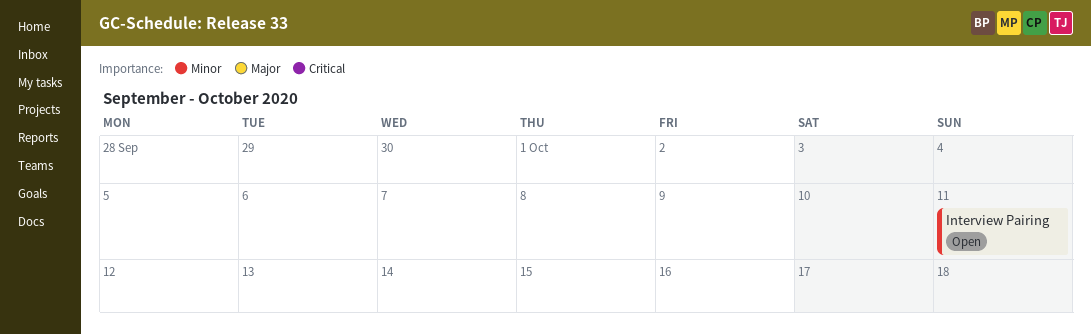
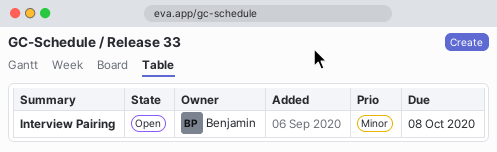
Interview Pairing, due: Oct 11 -> Oct 8

